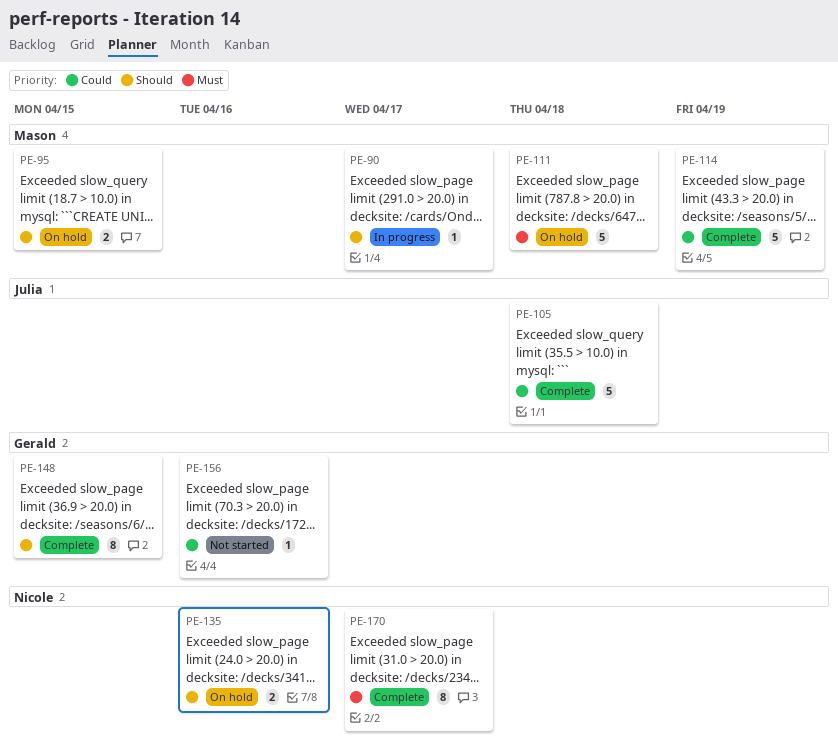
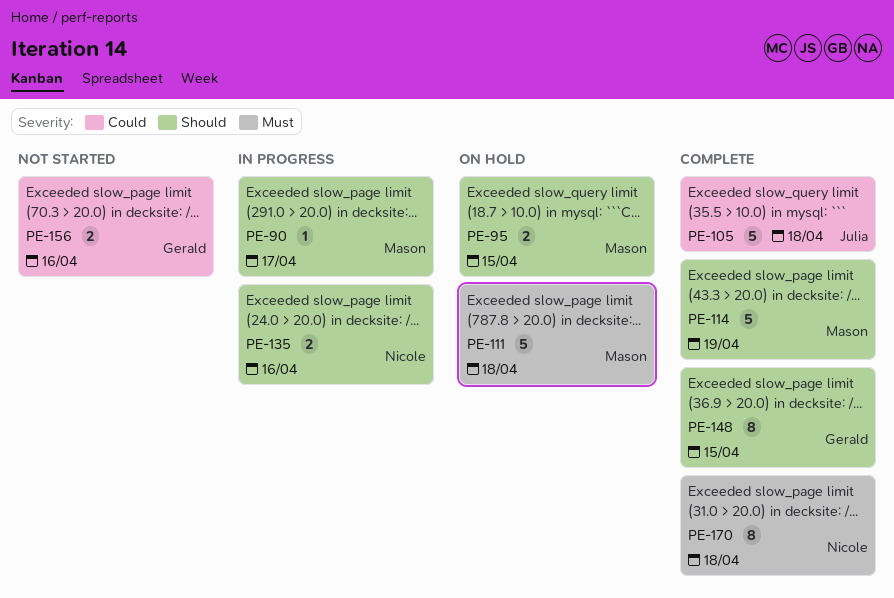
PE-114, priority: Could -> Should
PE-135, status: On hold -> In progress
PE-156, estimate: 1 -> 2
PE-170, due: Apr 17 -> Apr 18

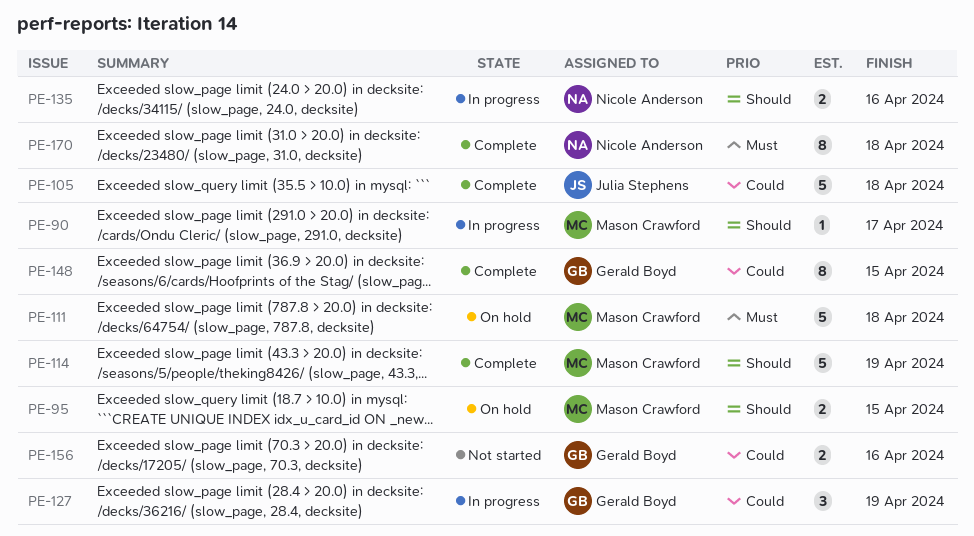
PE-127: none -> present
PE-148, priority: Should -> Could

